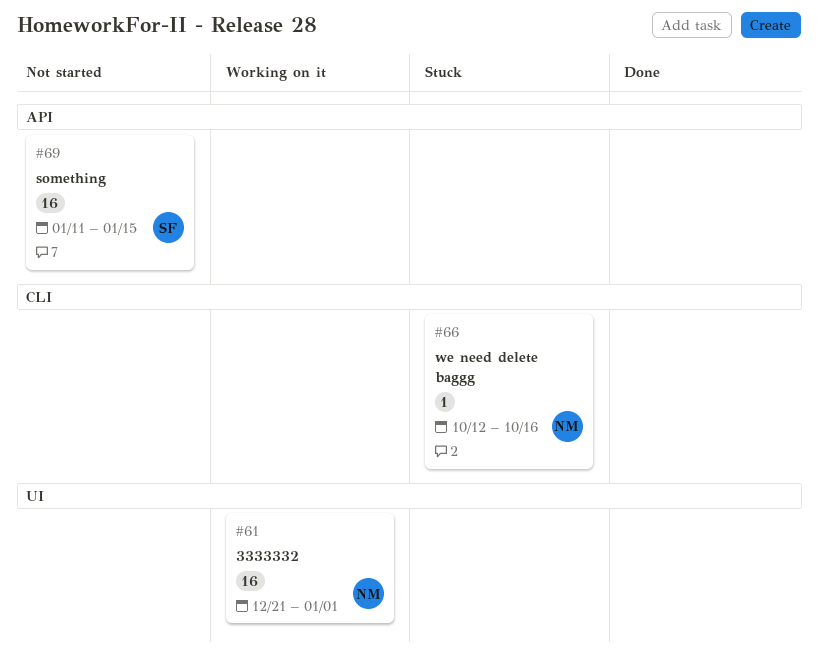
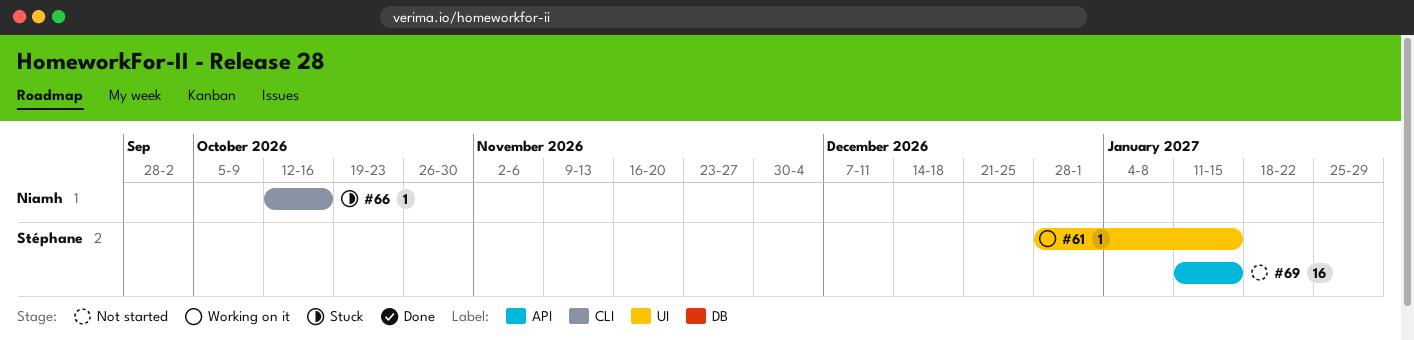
#61, owner: Niamh -> Stéphane
#61, estimate: 16 -> 1
#61, start: Dec 21 -> Dec 28
#61, due: Jan 1 -> Jan 15

